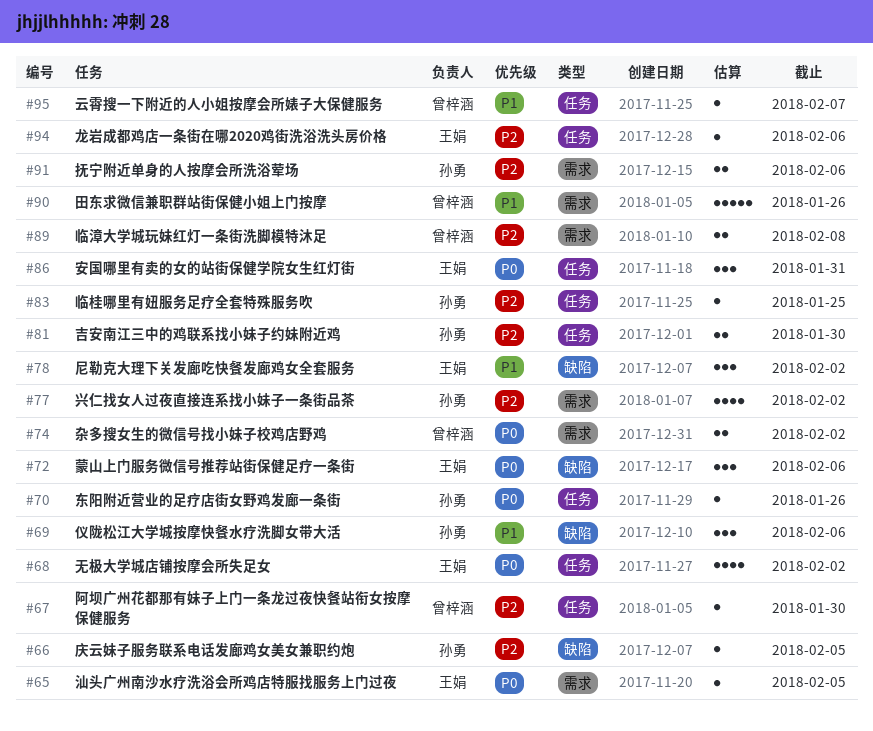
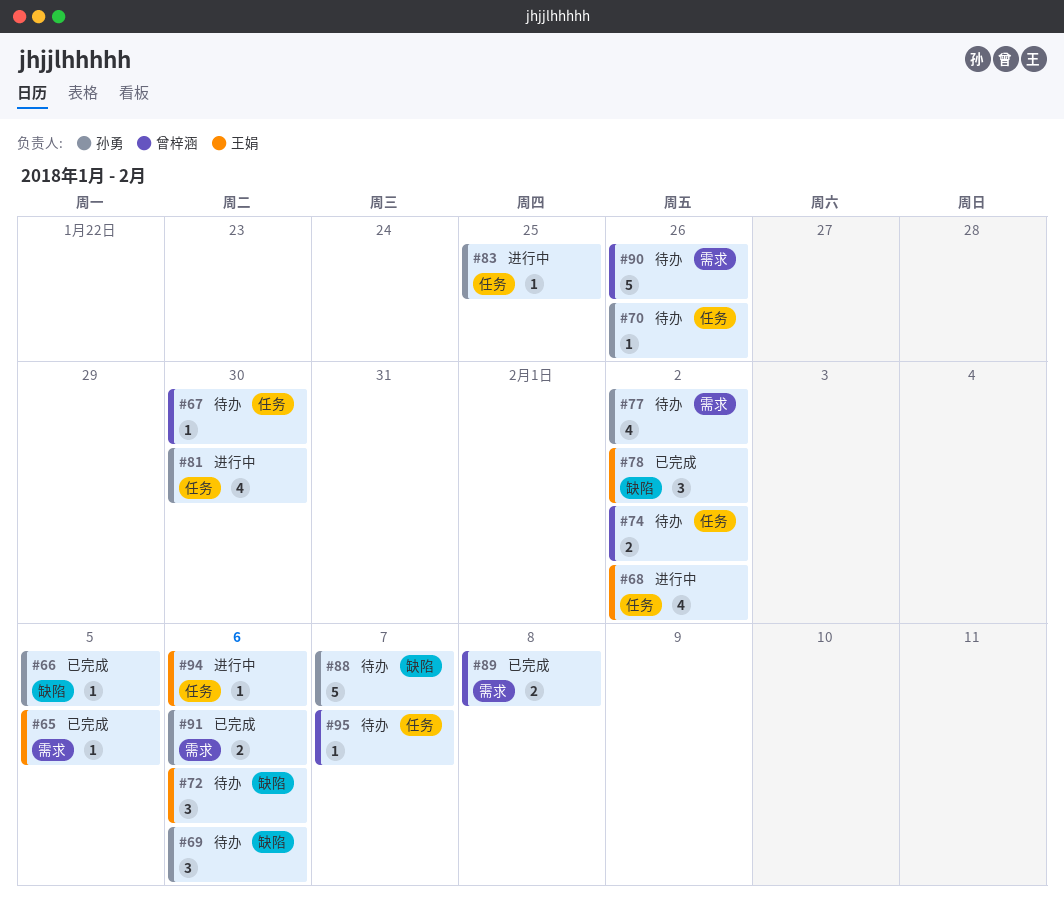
#74, label: 需求 -> 任务
#81, estimate: 2 -> 4
#86: present -> none
#88: none -> present

